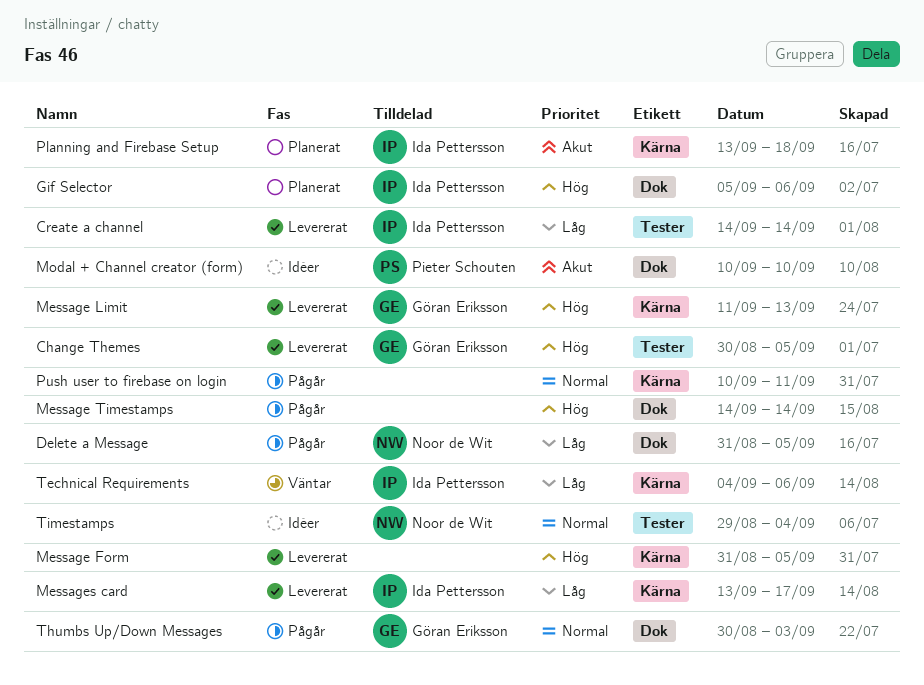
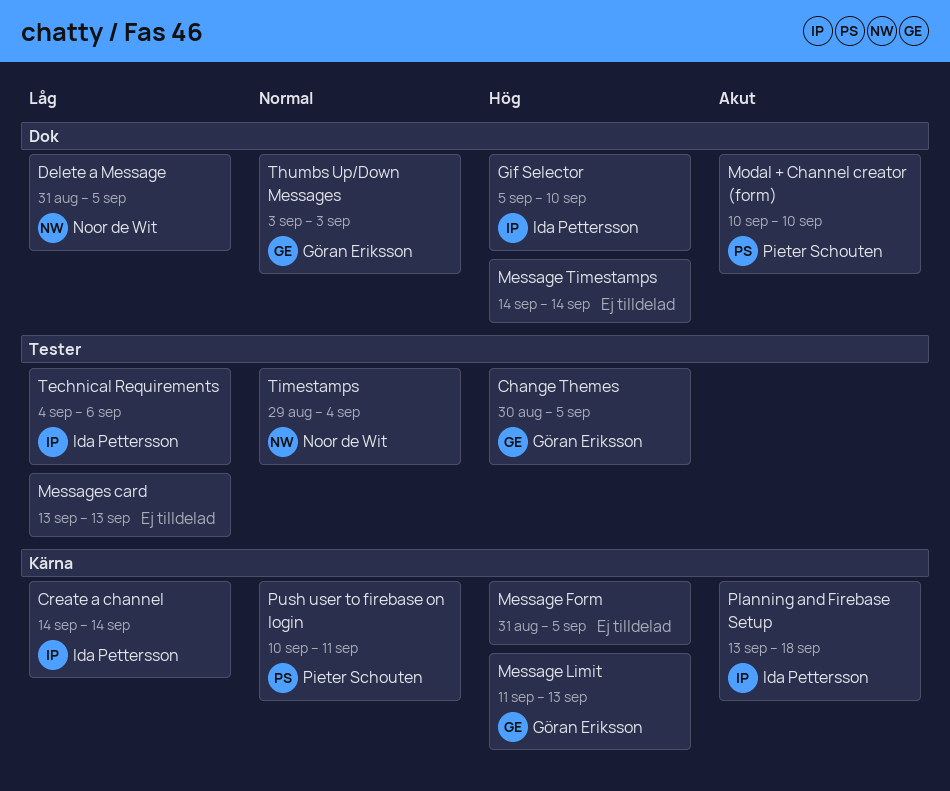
Create a channel, label: Tester -> Kärna
Gif Selector, due: Sep 6 -> Sep 10
Messages card, owner: Ida Pettersson -> none
Messages card, label: Kärna -> Tester
Messages card, due: Sep 17 -> Sep 13
Push user to firebase on login, owner: none -> Pieter Schouten
Technical Requirements, label: Kärna -> Tester
Thumbs Up/Down Messages, start: Aug 30 -> Sep 3

